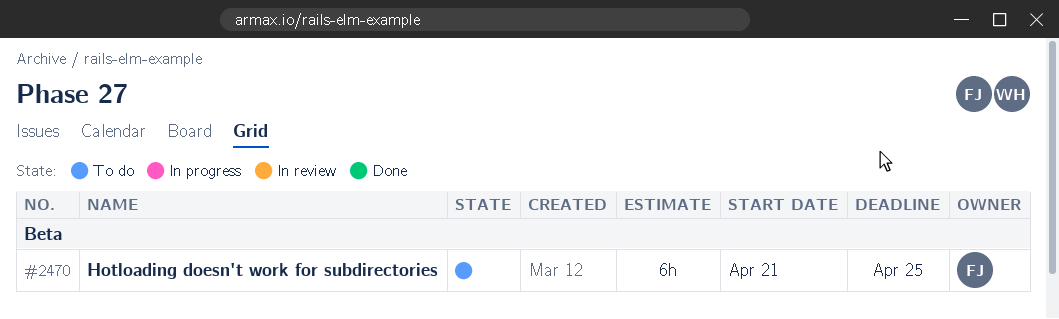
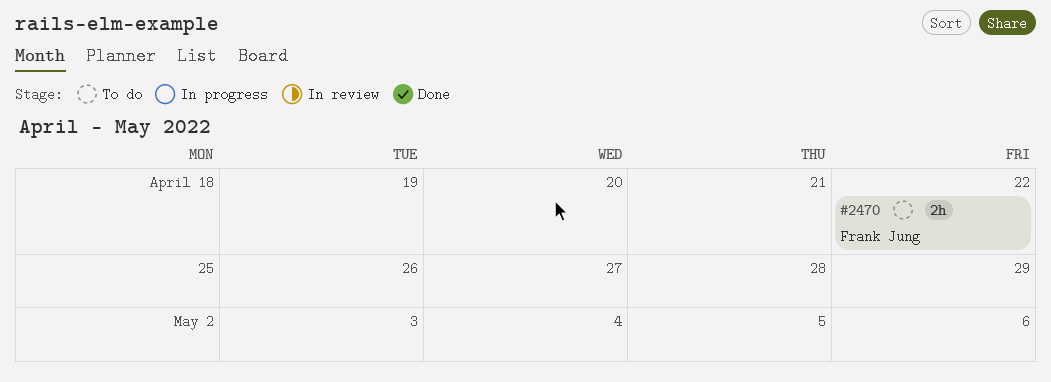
#2470, estimate: 6h -> 2h
#2470, due: Apr 25 -> Apr 22

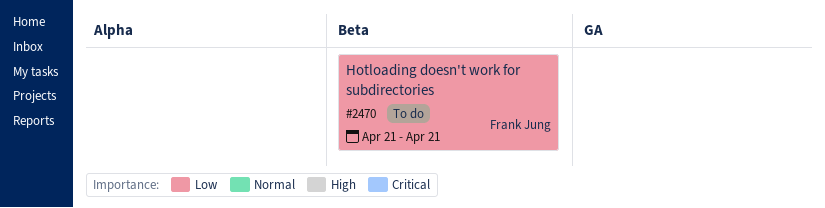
#2470, due: Apr 22 -> Apr 21

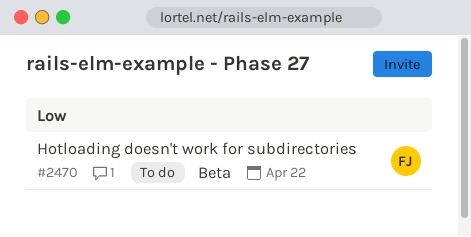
#2470, due: Apr 21 -> Apr 22

